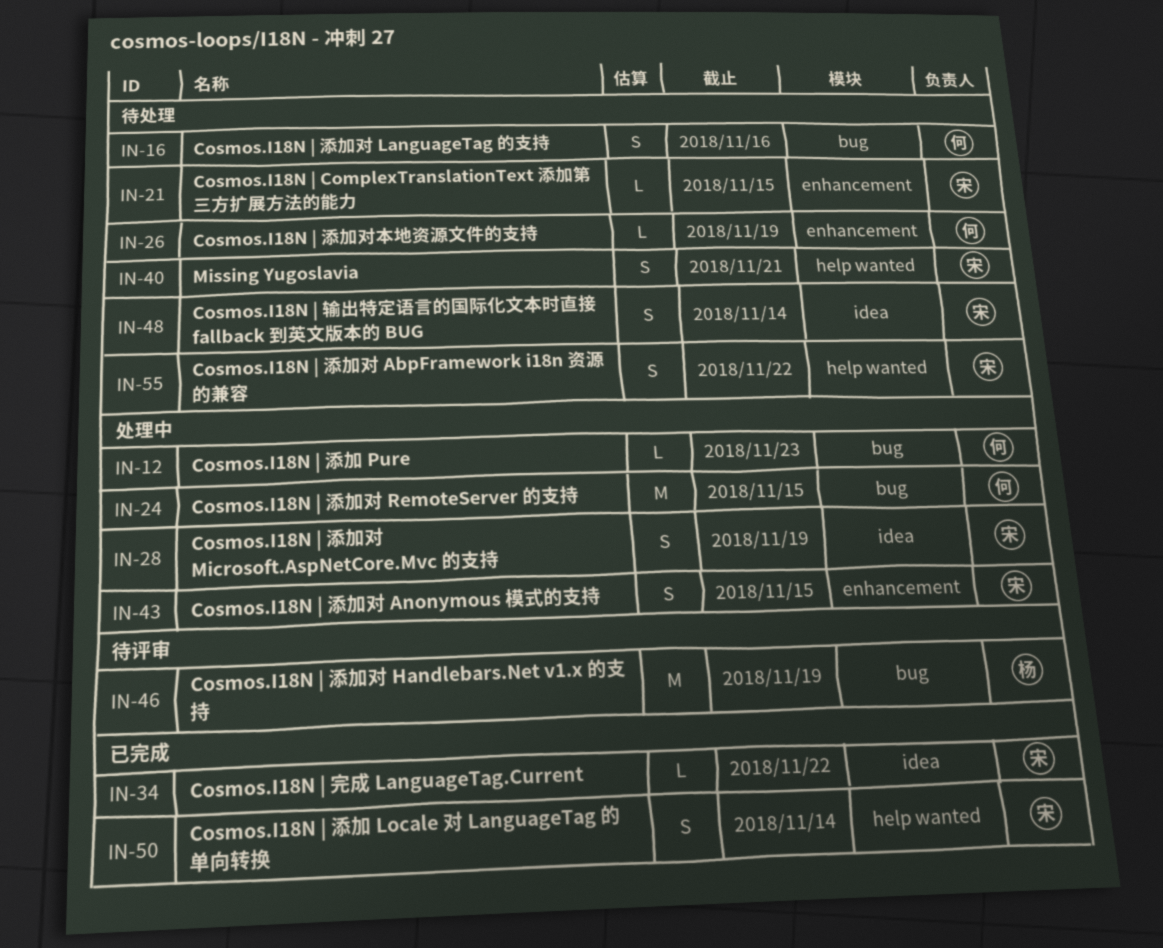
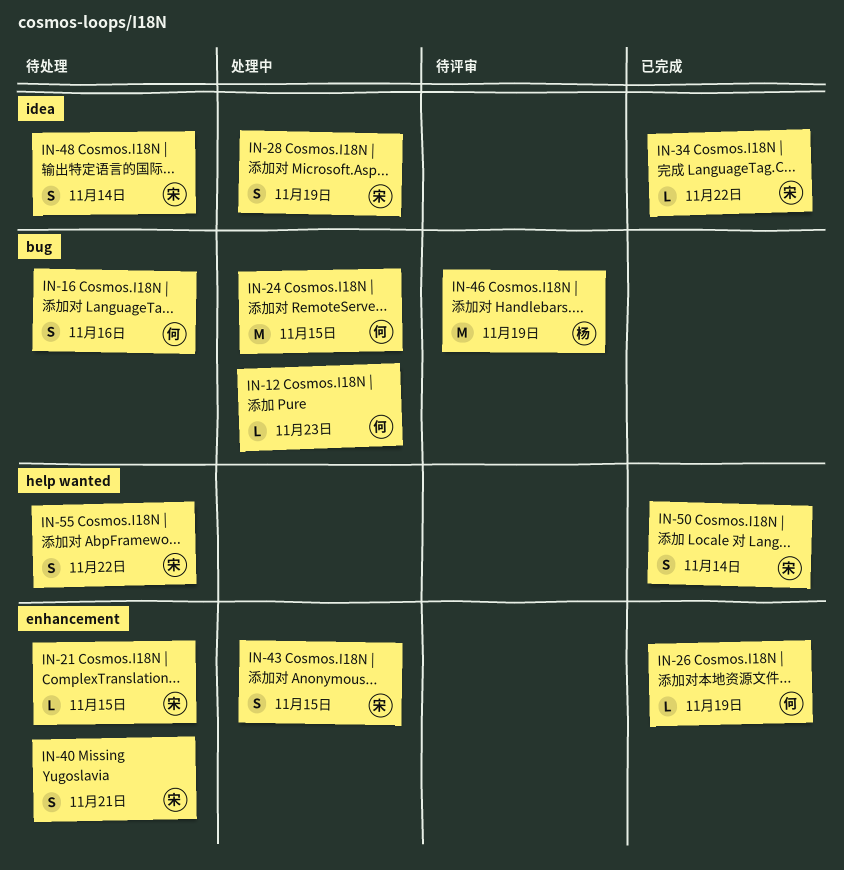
IN-26, status: 待处理 -> 已完成
IN-40, label: help wanted -> enhancement

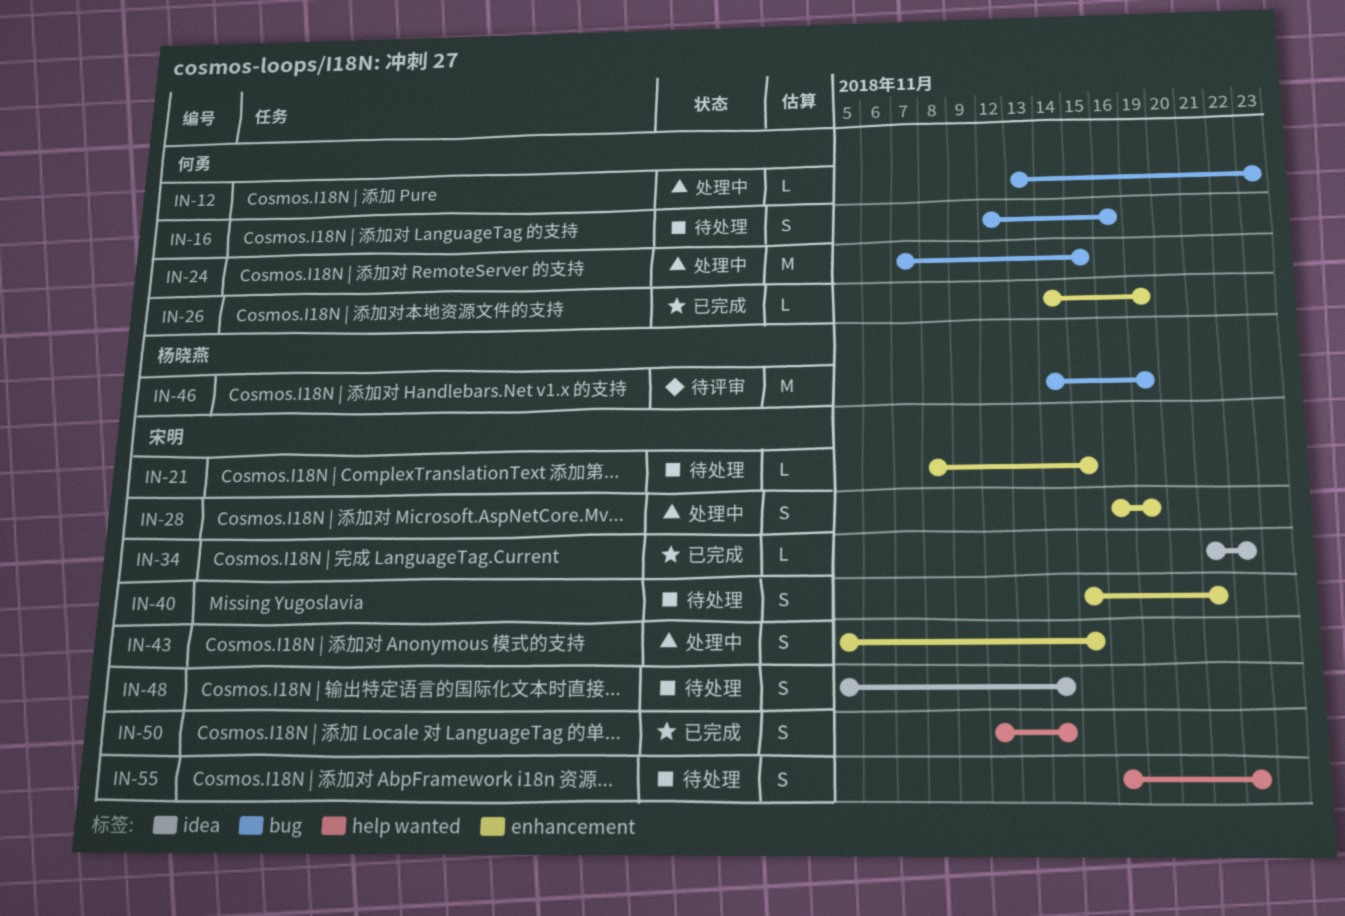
IN-28, label: idea -> enhancement

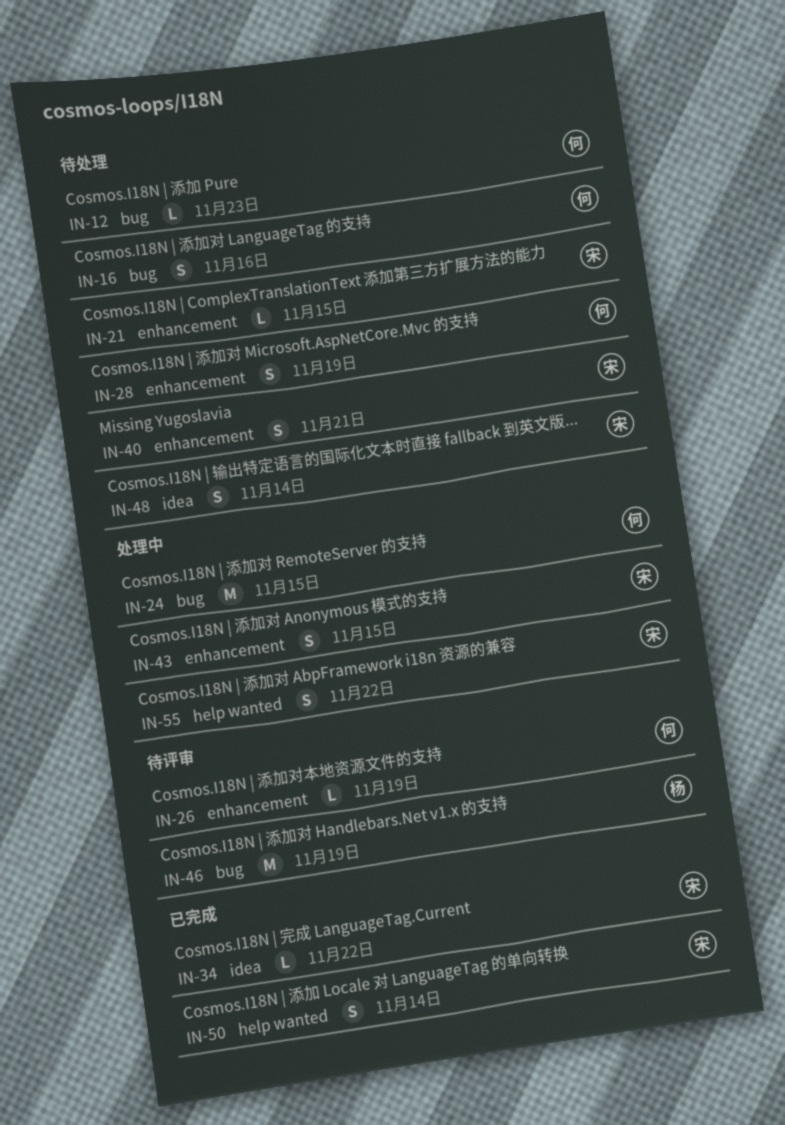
IN-12, status: 处理中 -> 待处理
IN-26, status: 已完成 -> 待评审
IN-28, status: 处理中 -> 待处理
IN-28, owner: 宋明 -> 何勇
IN-55, status: 待处理 -> 处理中

